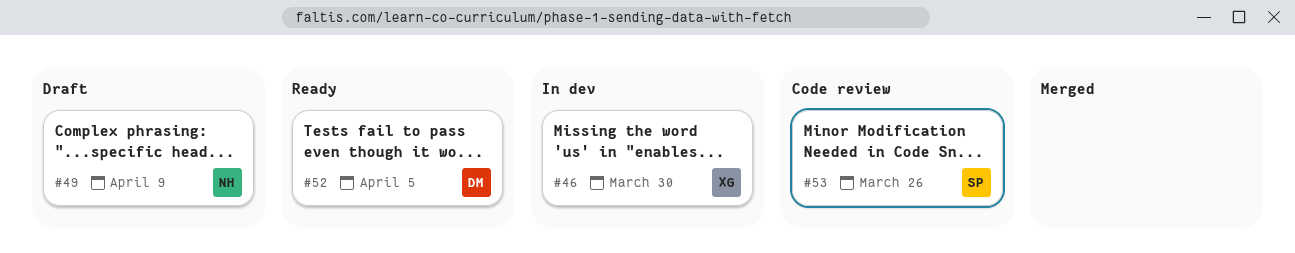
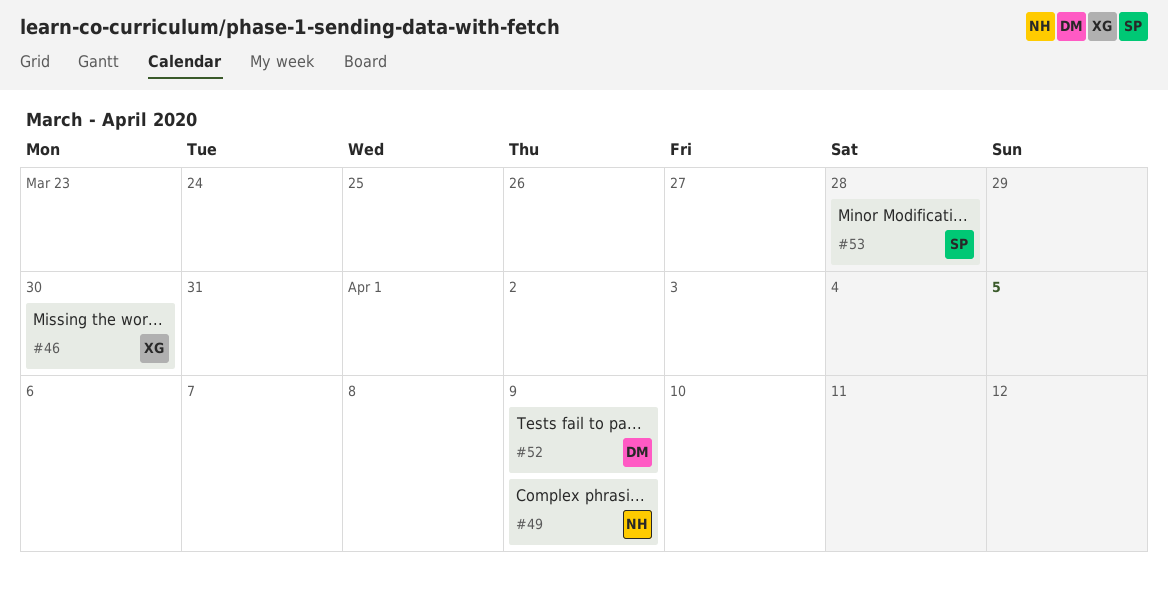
#52, due: Apr 5 -> Apr 9
#53, due: Mar 26 -> Mar 28

